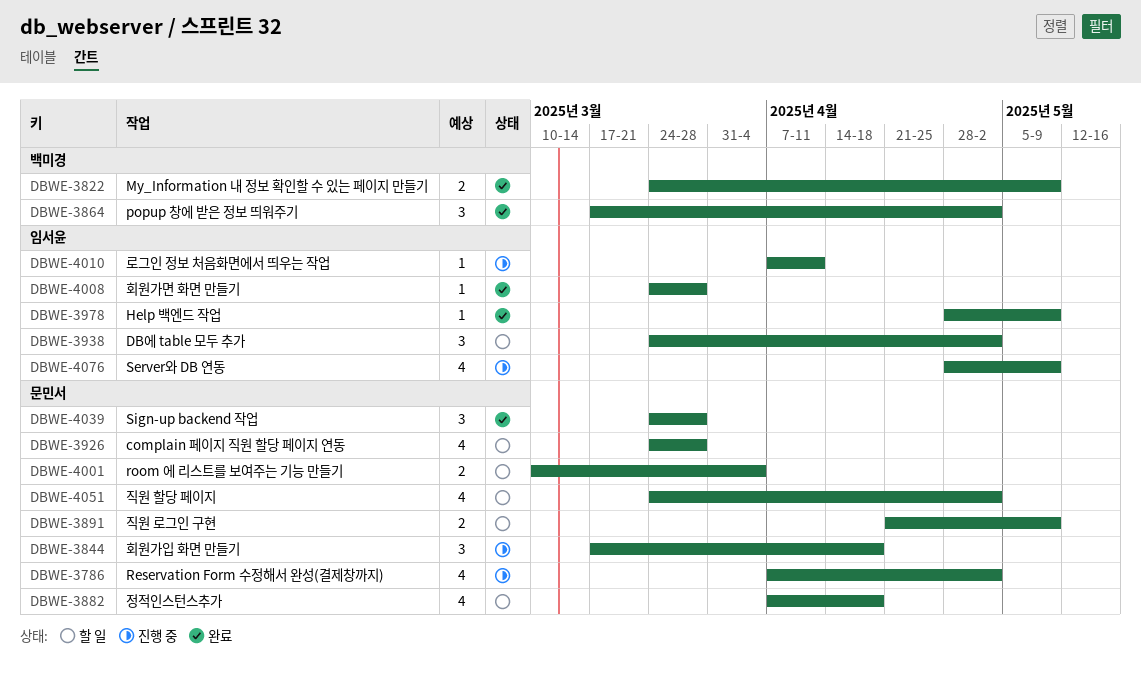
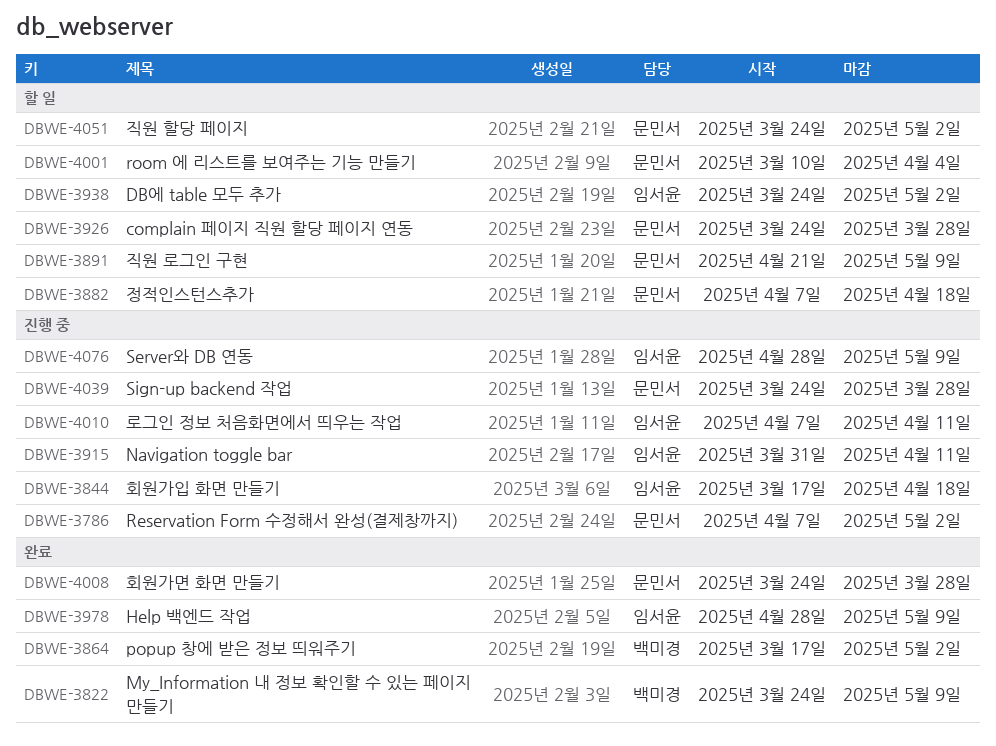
DBWE-3844, owner: 문민서 -> 임서윤
DBWE-3915: none -> present
DBWE-4008, owner: 임서윤 -> 문민서
DBWE-4039, status: 완료 -> 진행 중

